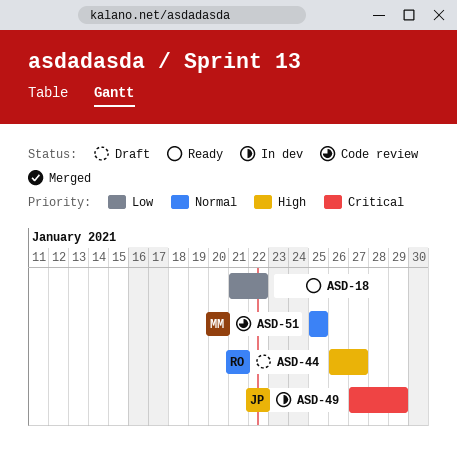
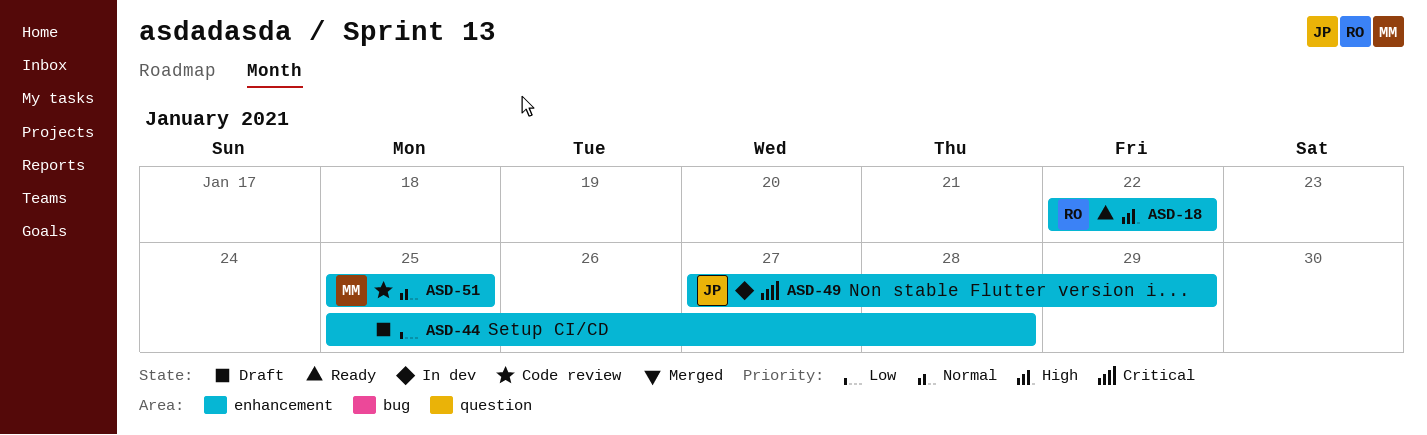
ASD-18, owner: none -> RO
ASD-18, priority: Low -> High
ASD-18, start: Jan 21 -> Jan 22
ASD-44, owner: RO -> none
ASD-44, priority: High -> Low
ASD-44, start: Jan 26 -> Jan 25
ASD-44, due: Jan 27 -> Jan 28

